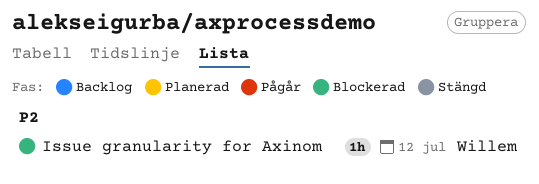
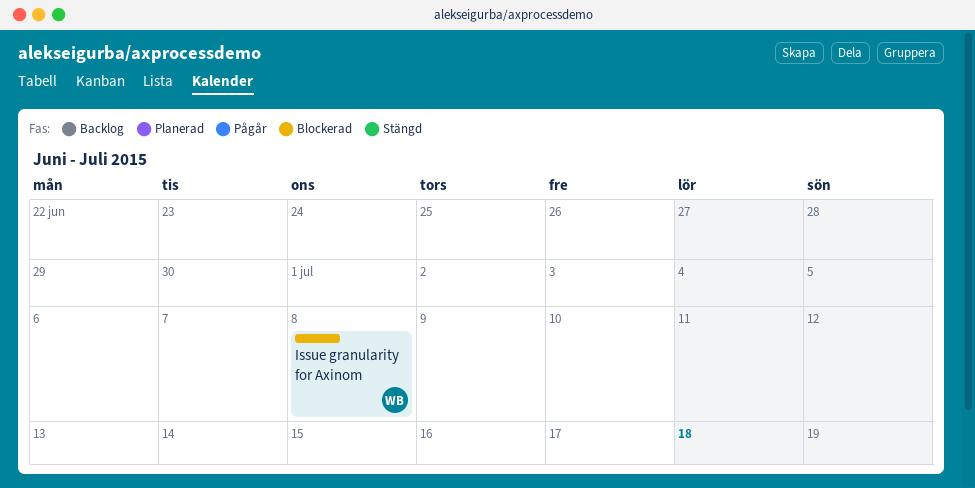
Issue granularity for Axinom, due: Jul 12 -> Jul 8

